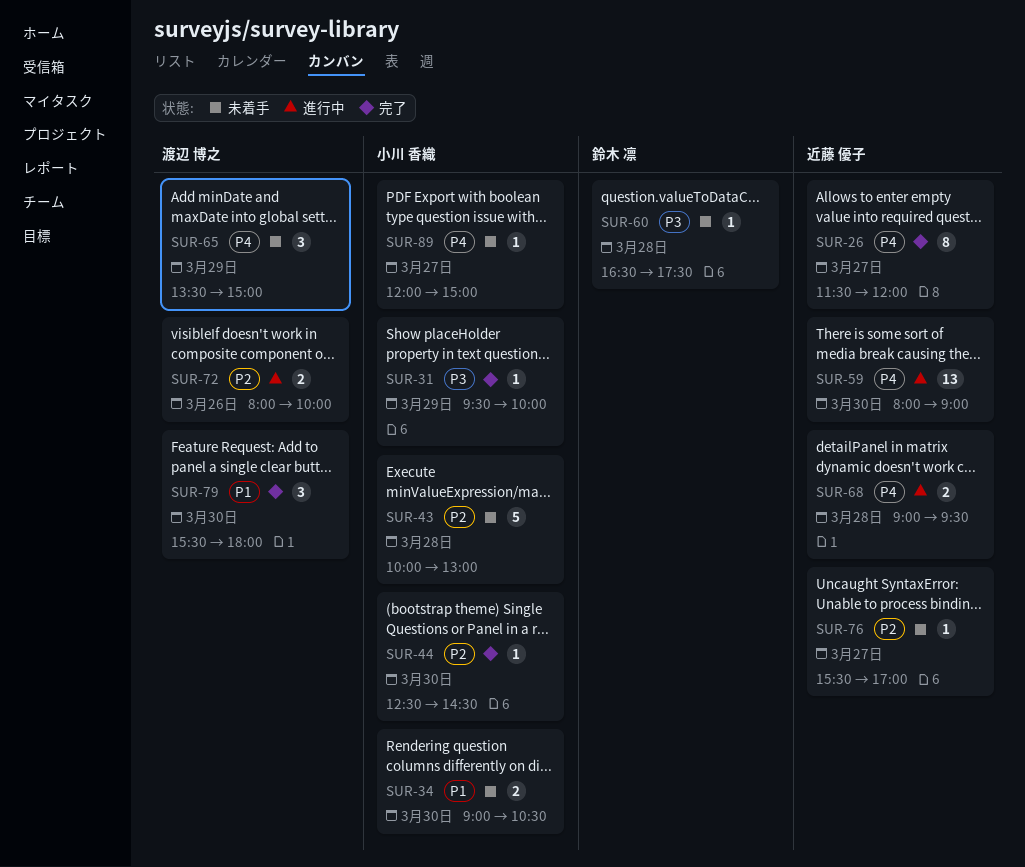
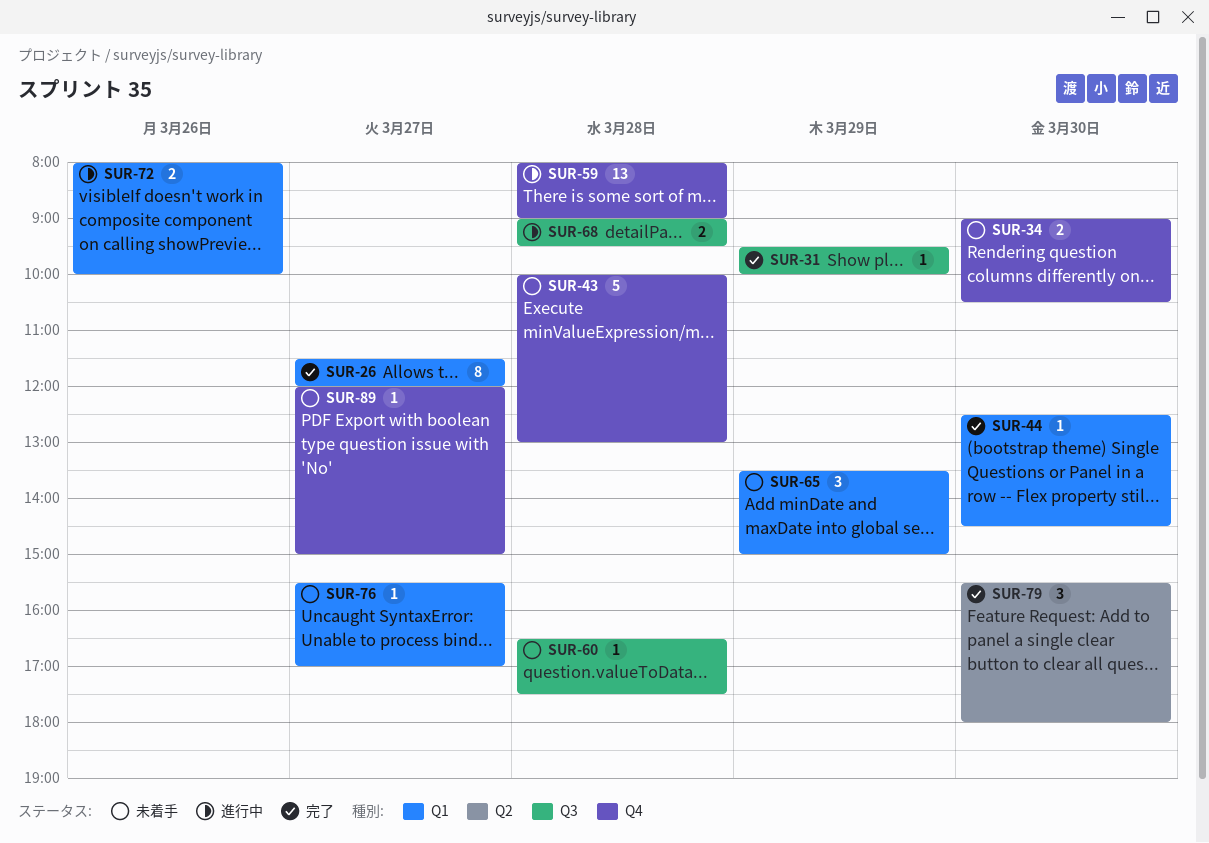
SUR-59, day: Mar 30 -> Mar 28

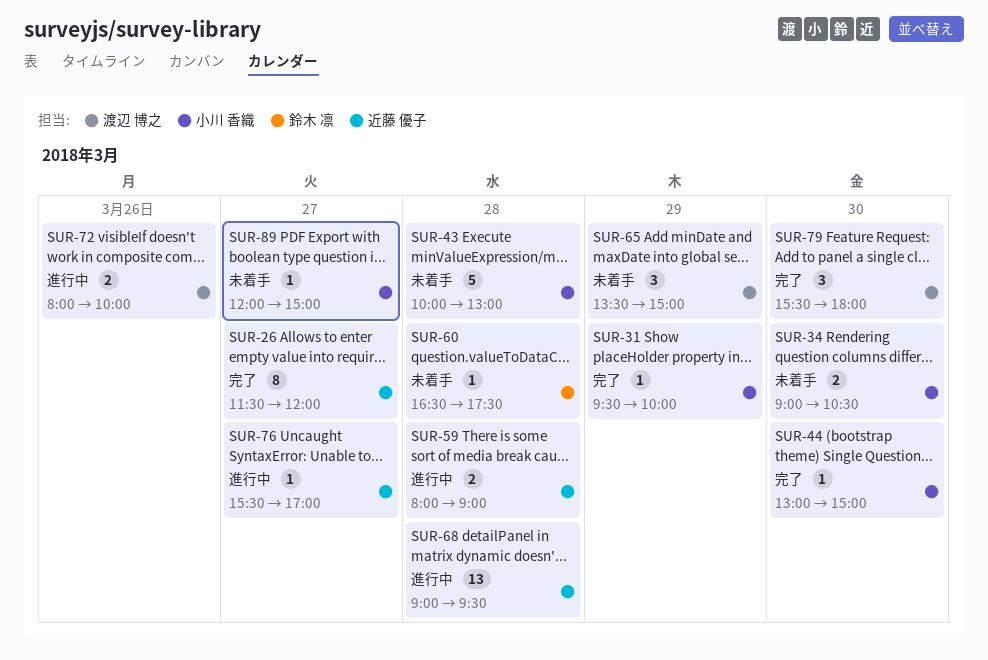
SUR-44, begins: 12:30 -> 13:00
SUR-44, ends: 14:30 -> 15:00
SUR-59, estimate: 13 -> 2
SUR-68, estimate: 2 -> 13
SUR-76, status: 未着手 -> 進行中

